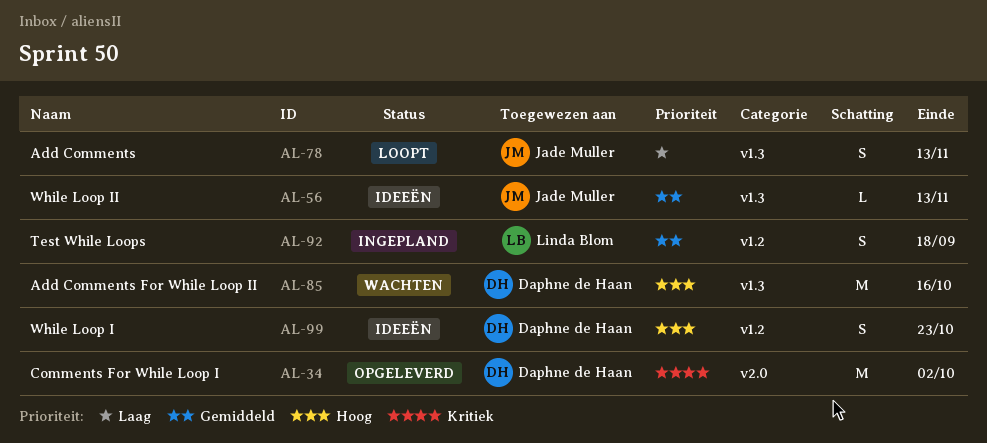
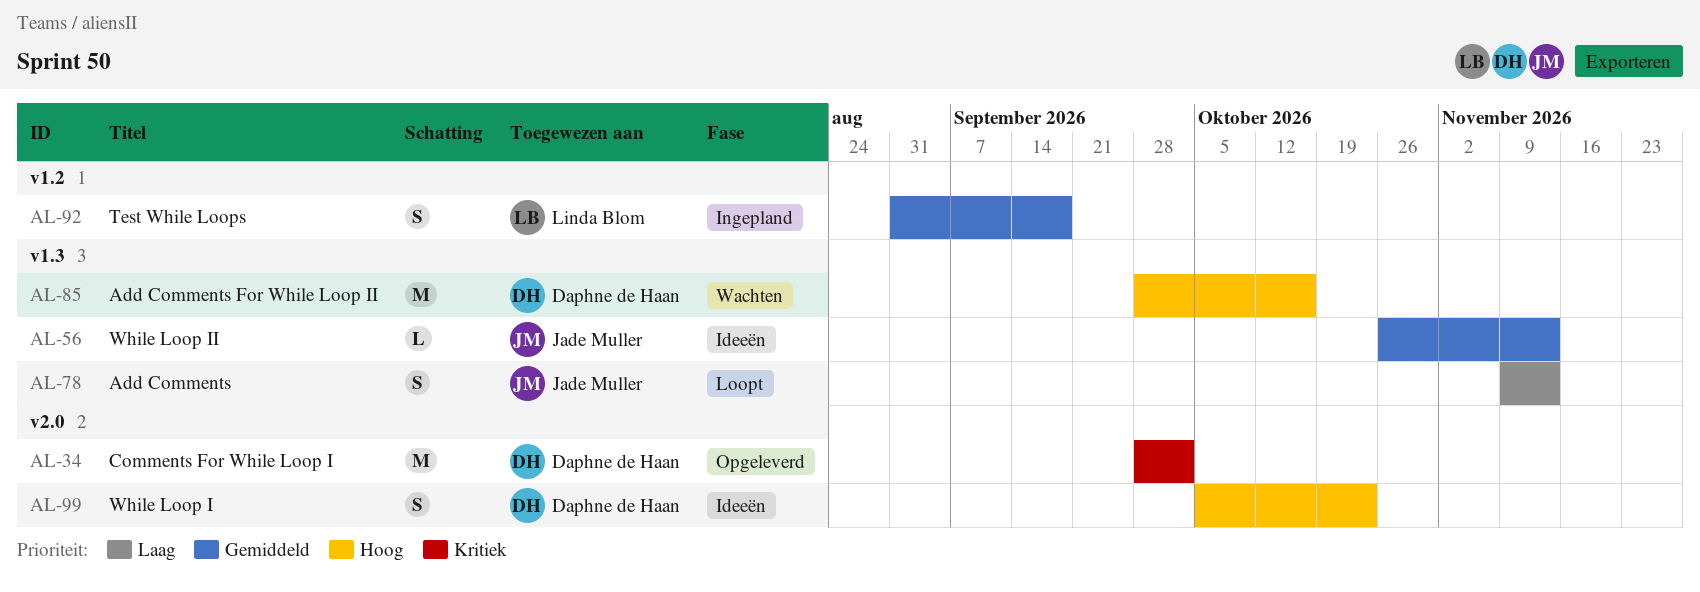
AL-99, label: v1.2 -> v2.0

